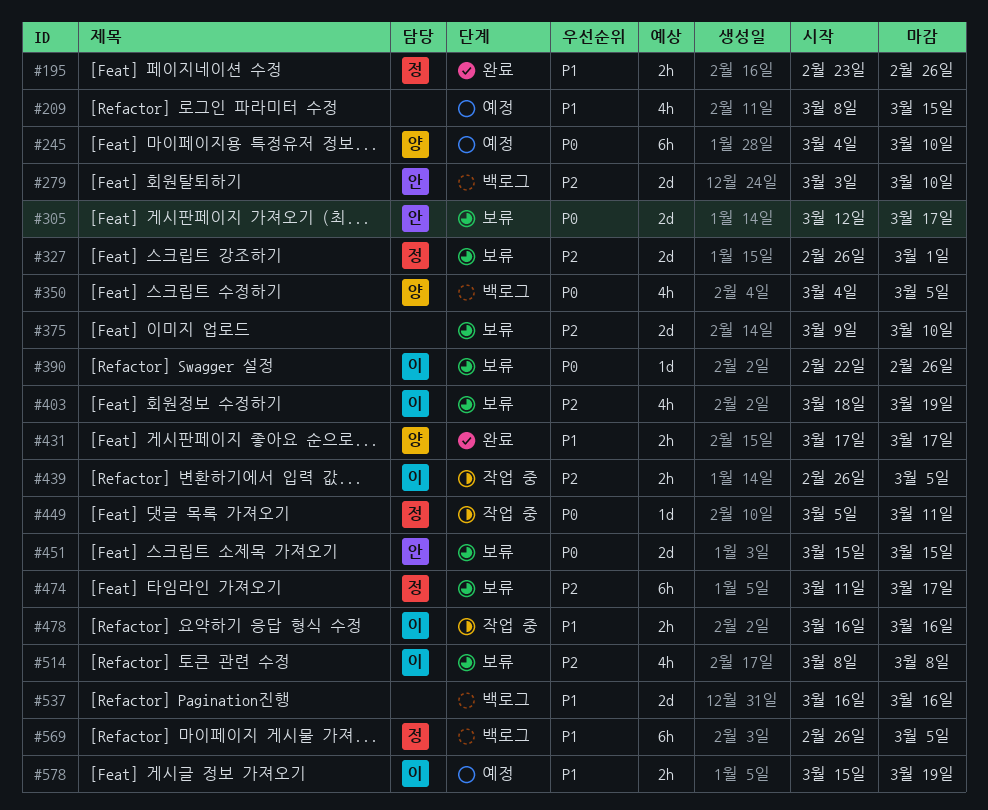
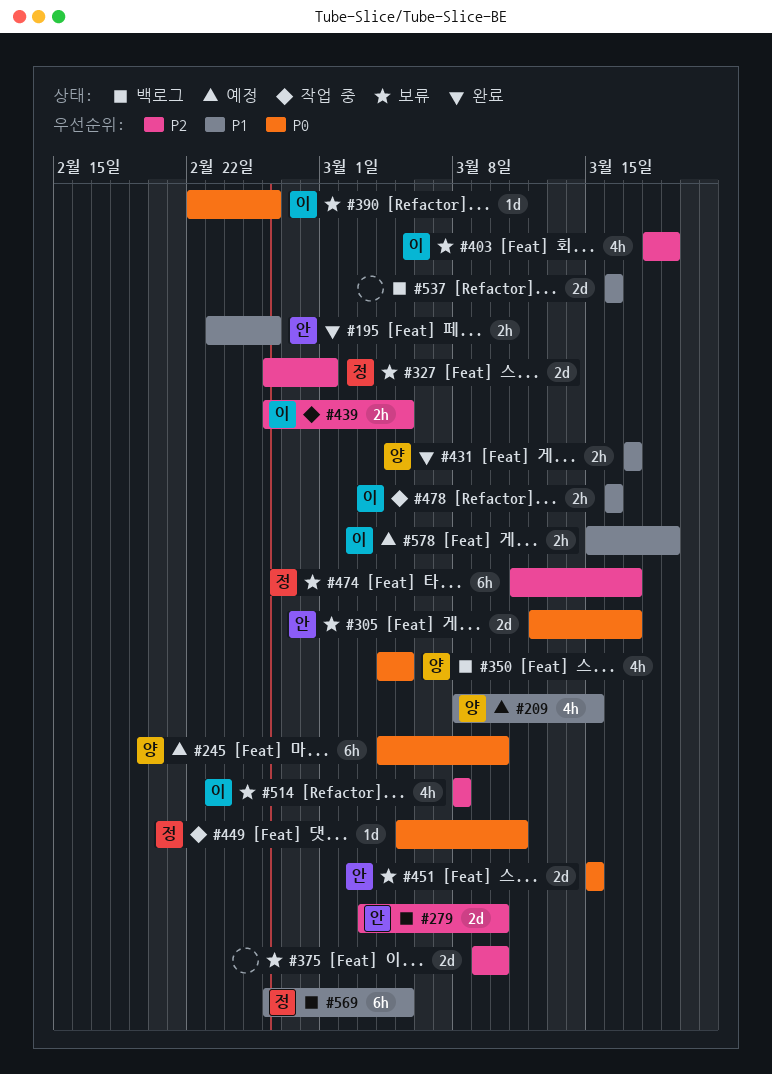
#195, owner: 정 -> 안
#209, owner: none -> 양

